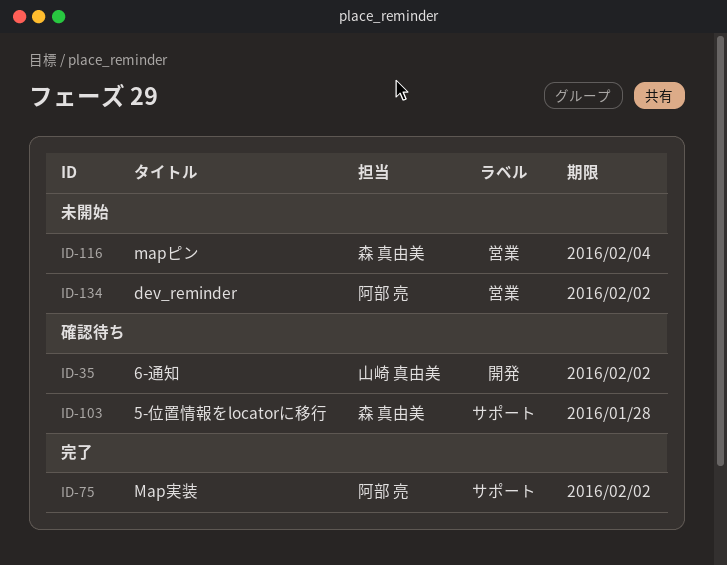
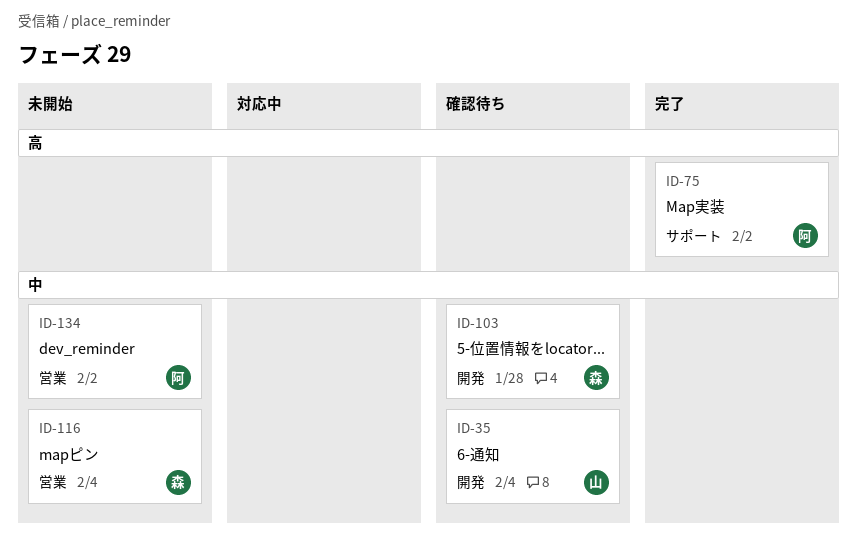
ID-35, due: Feb 2 -> Feb 4
ID-103, label: サポート -> 開発

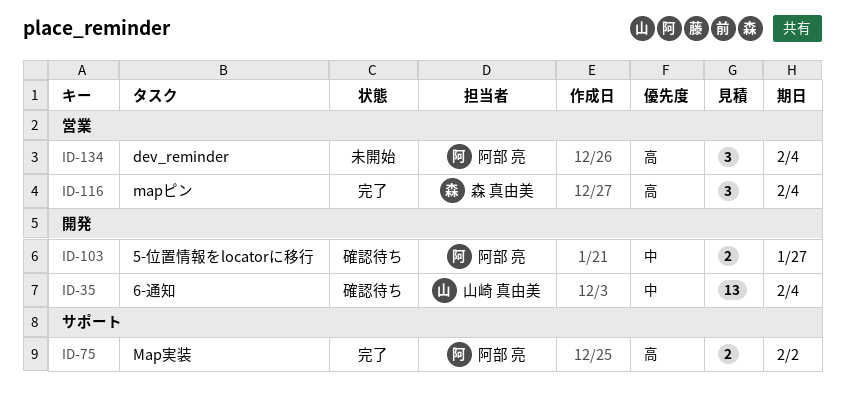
ID-103, owner: 森 真由美 -> 阿部 亮
ID-103, due: Jan 28 -> Jan 27
ID-116, status: 未開始 -> 完了
ID-116, priority: 中 -> 高
ID-134, priority: 中 -> 高
ID-134, due: Feb 2 -> Feb 4

